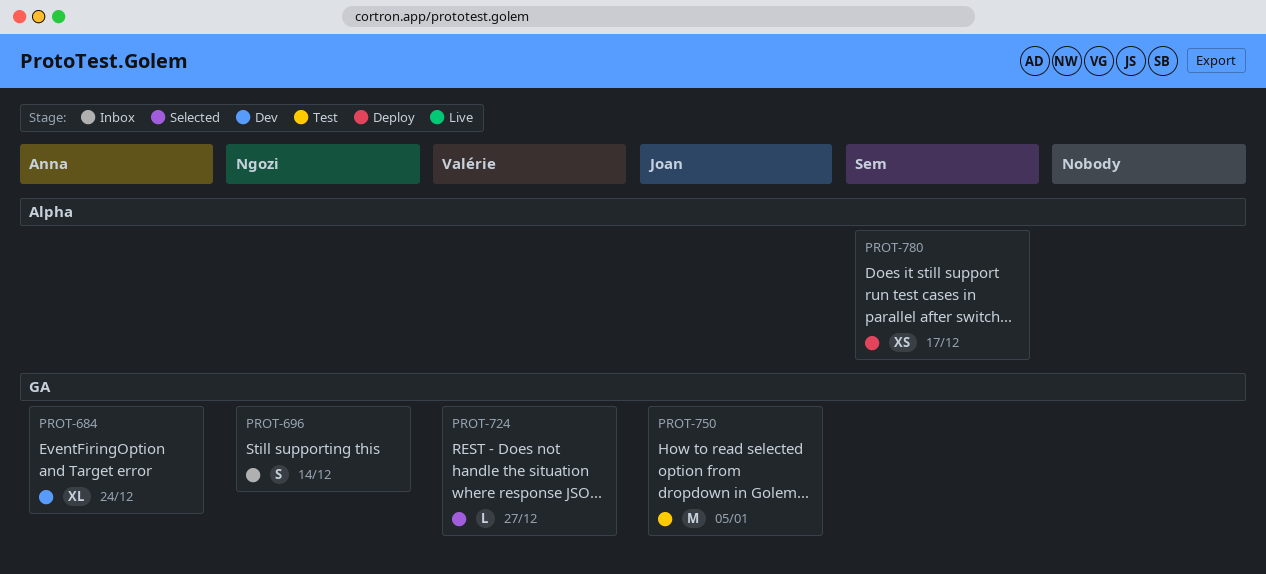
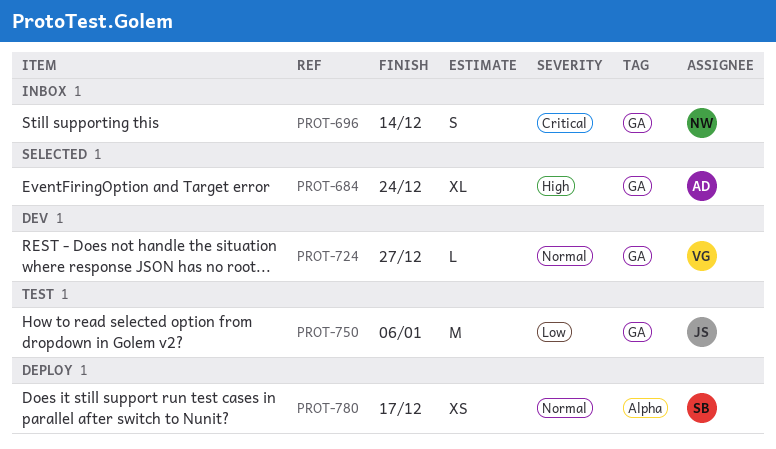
PROT-684, status: Dev -> Selected
PROT-724, status: Selected -> Dev
PROT-750, due: Jan 5 -> Jan 6

